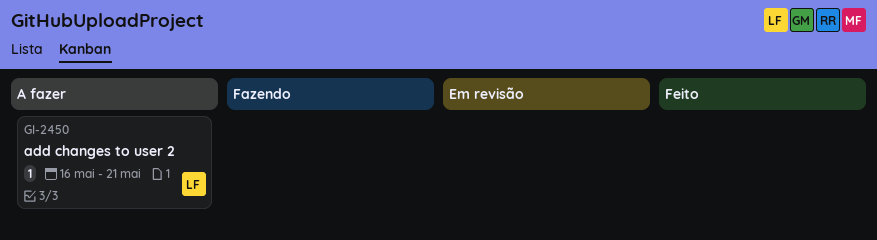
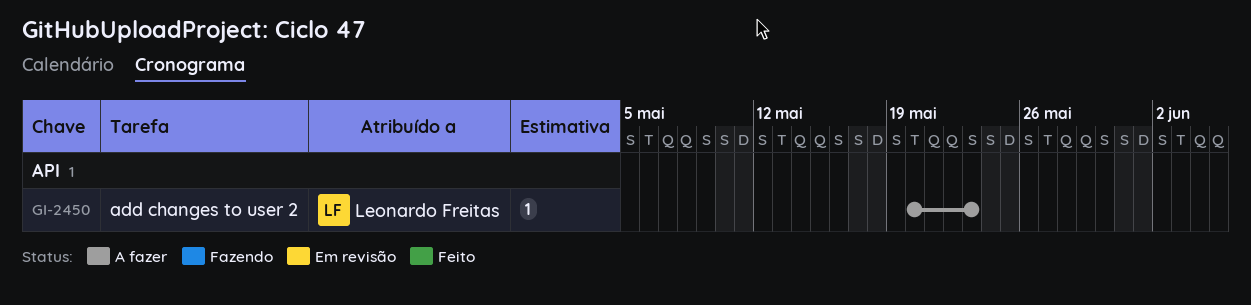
GI-2450, start: May 16 -> May 20
GI-2450, due: May 21 -> May 23

